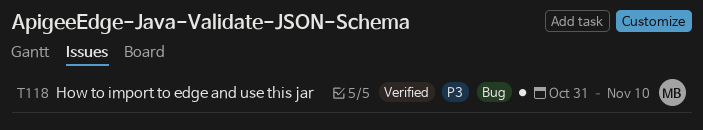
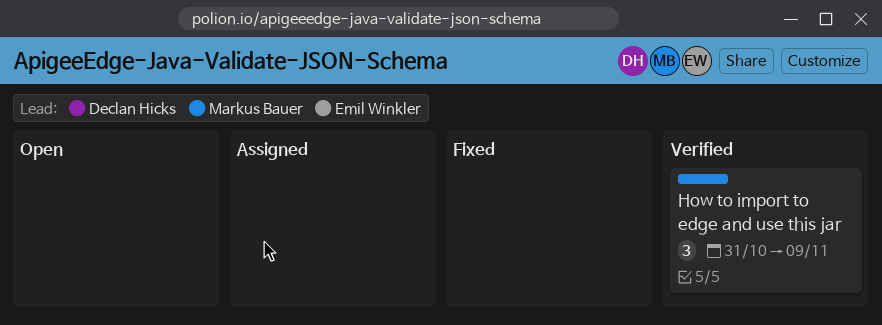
How to import to edge and use this jar, estimate: 1 -> 3
How to import to edge and use this jar, due: Nov 10 -> Nov 9

